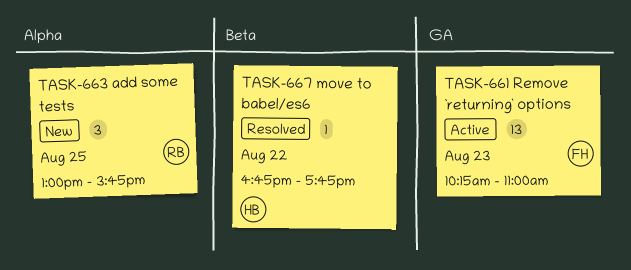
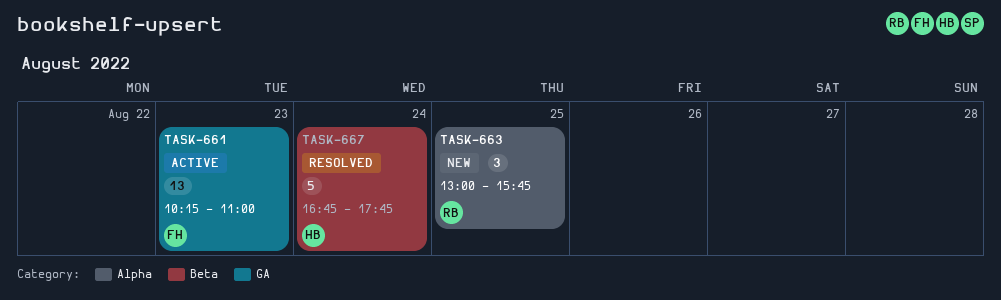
TASK-667, estimate: 1 -> 5
TASK-667, day: Aug 22 -> Aug 24

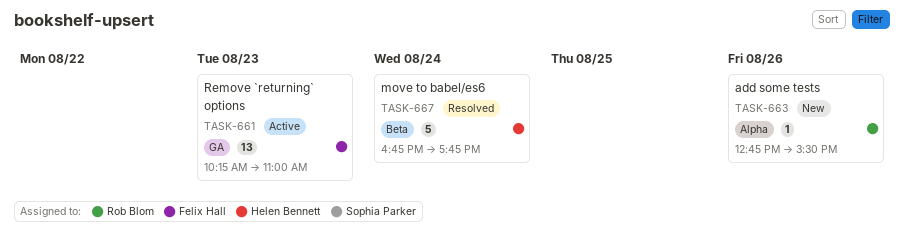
TASK-663, estimate: 3 -> 1
TASK-663, day: Aug 25 -> Aug 26
TASK-663, begins: 13:00 -> 12:45
TASK-663, ends: 15:45 -> 15:30

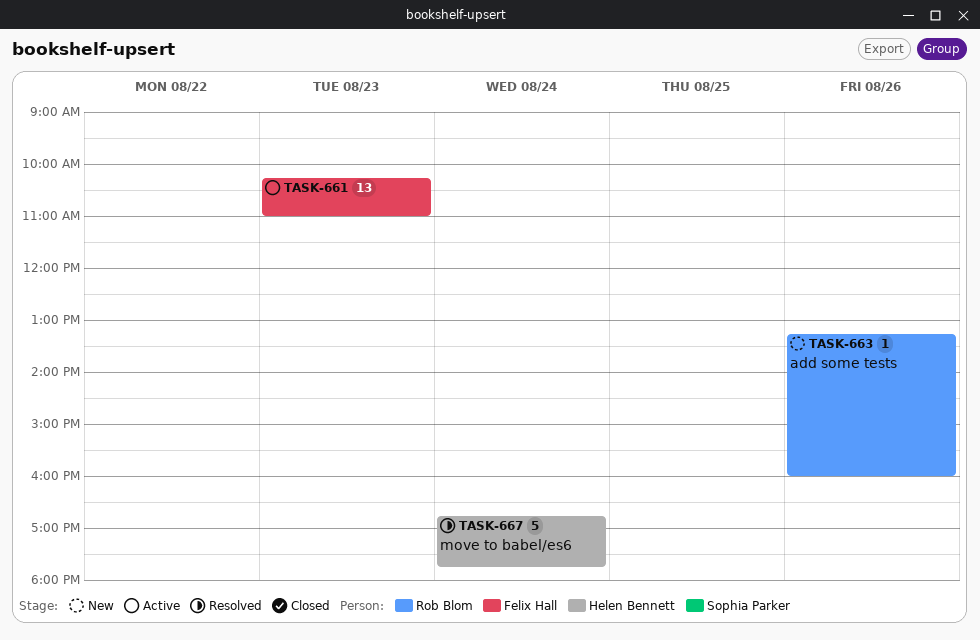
TASK-663, begins: 12:45 -> 13:15
TASK-663, ends: 15:30 -> 16:00

